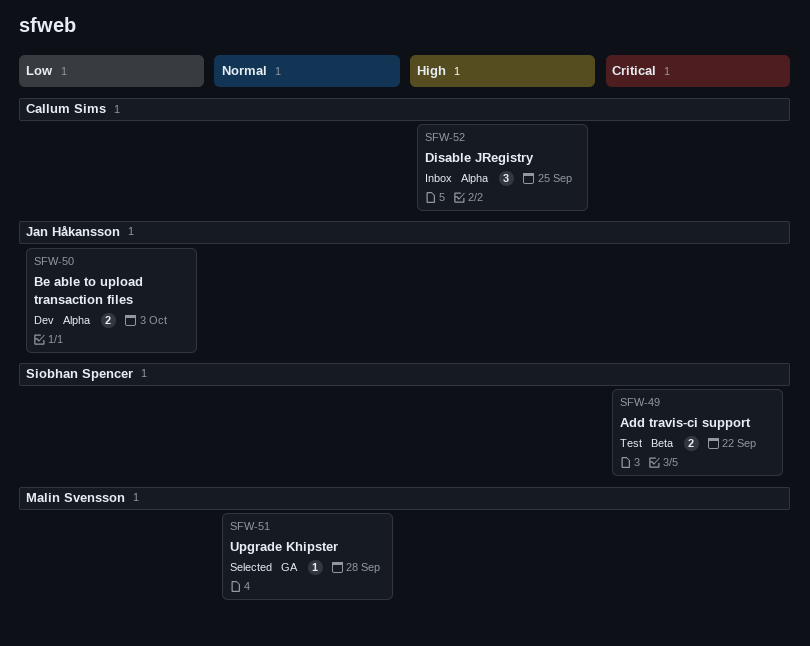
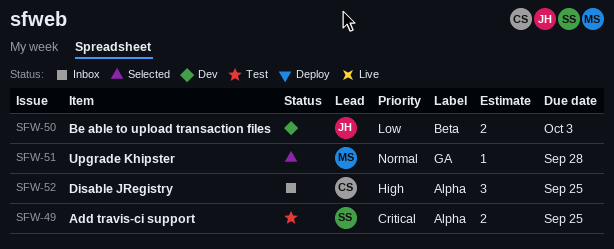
SFW-49, label: Beta -> Alpha
SFW-49, due: Sep 22 -> Sep 25
SFW-50, label: Alpha -> Beta

